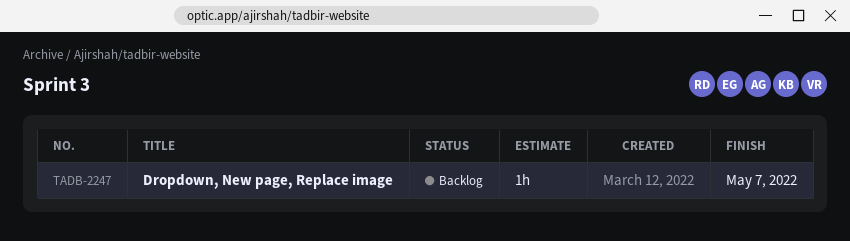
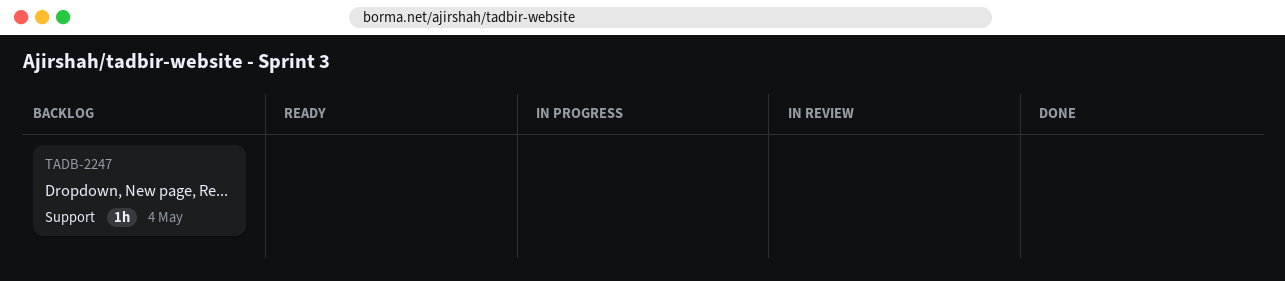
TADB-2247, due: May 7 -> May 4

